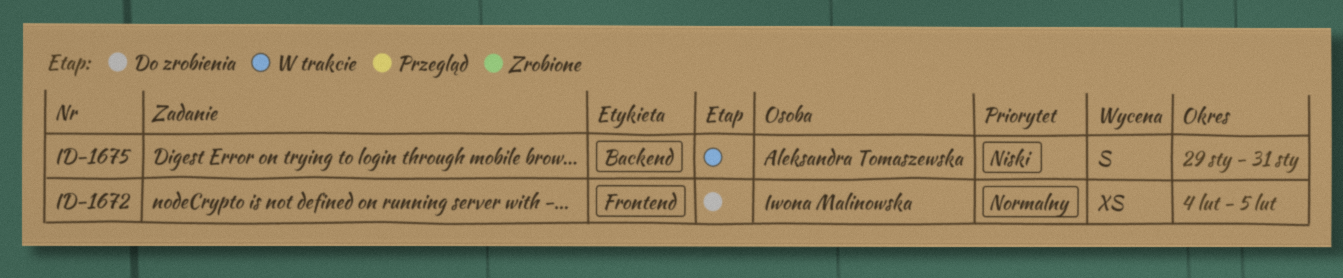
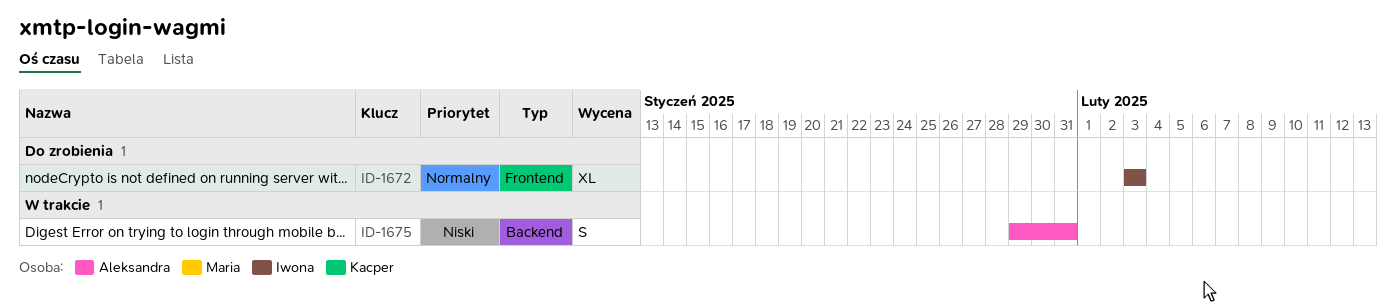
ID-1672, estimate: XS -> XL
ID-1672, start: Feb 4 -> Feb 3
ID-1672, due: Feb 5 -> Feb 3

